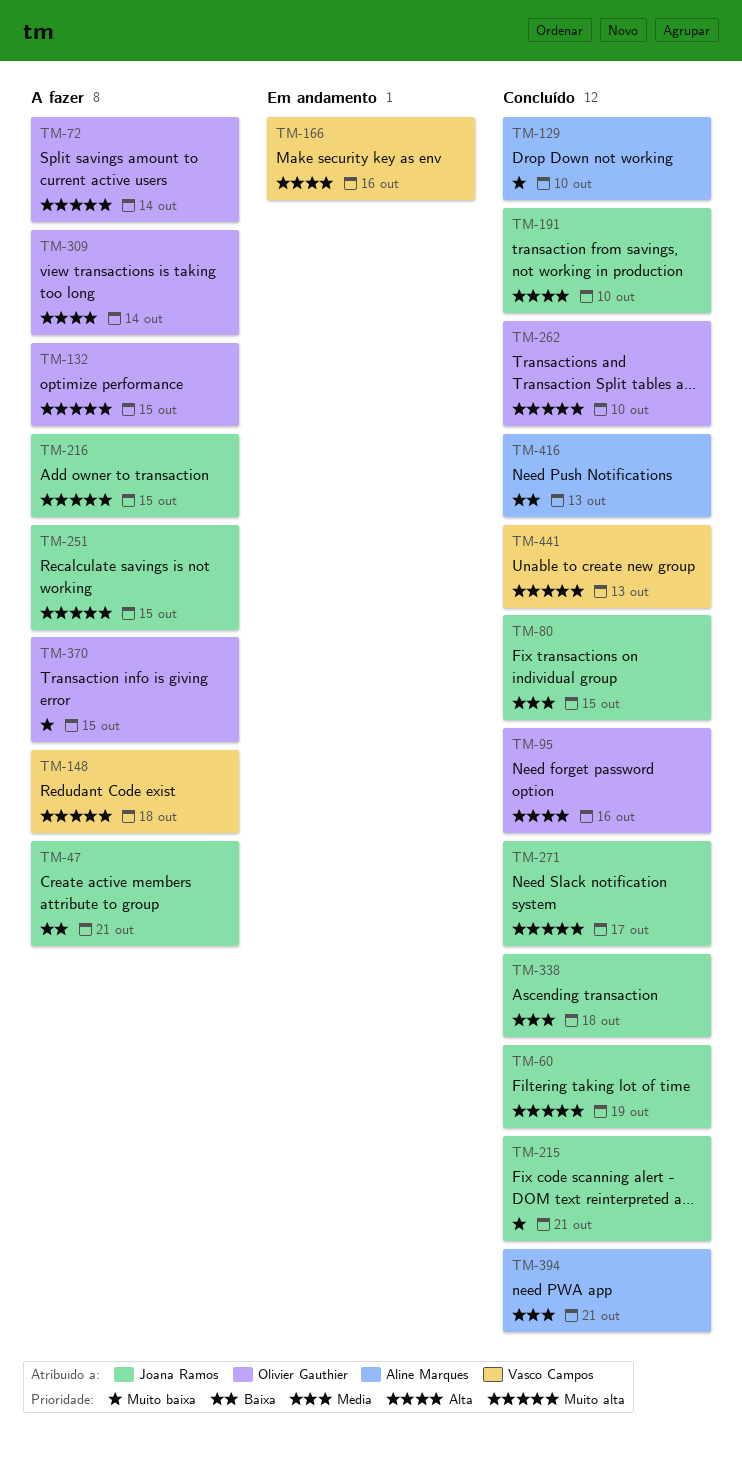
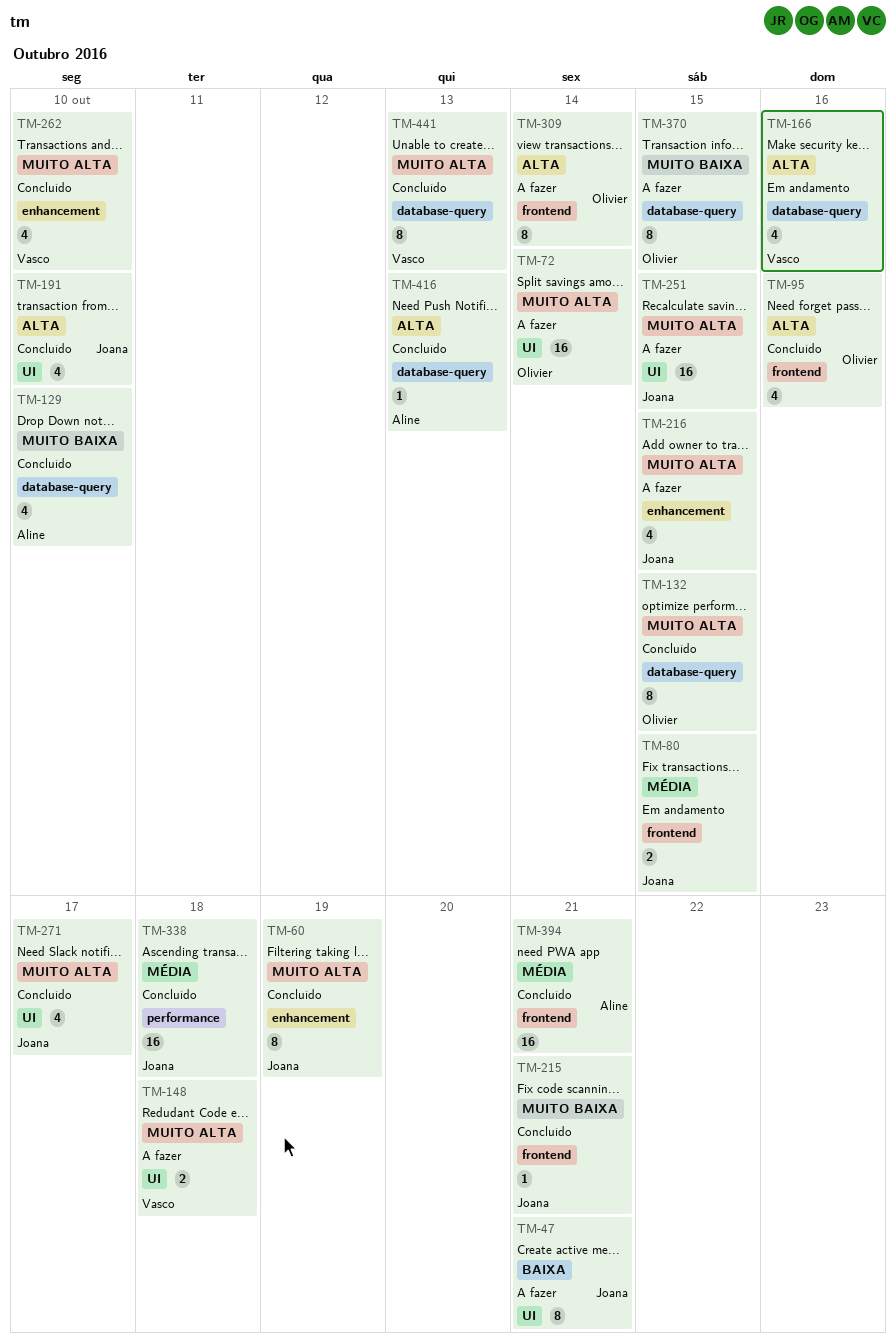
TM-80, status: Concluído -> Em andamento
TM-132, status: A fazer -> Concluído
TM-262, owner: Olivier Gauthier -> Vasco Campos
TM-416, priority: Baixa -> Alta

